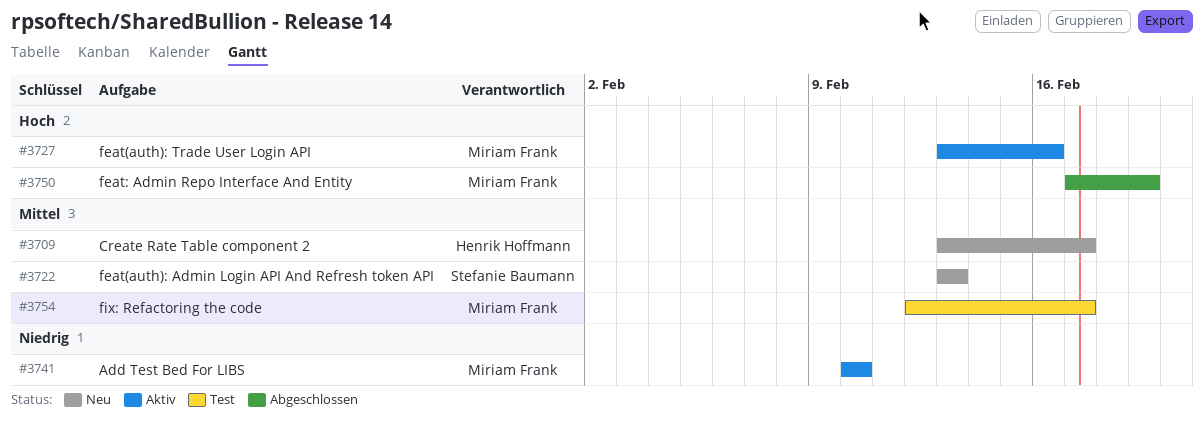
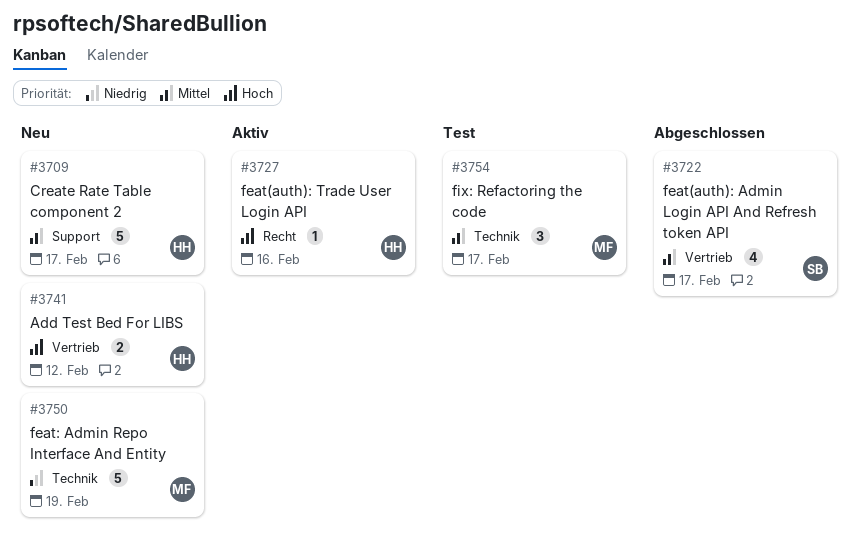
#3722, status: Neu -> Abgeschlossen
#3722, due: Feb 13 -> Feb 17
#3727, owner: Miriam Frank -> Henrik Hoffmann
#3741, status: Aktiv -> Neu
#3741, owner: Miriam Frank -> Henrik Hoffmann
#3741, priority: Niedrig -> Hoch
#3741, due: Feb 10 -> Feb 12
#3750, status: Abgeschlossen -> Neu
#3750, priority: Hoch -> Niedrig

